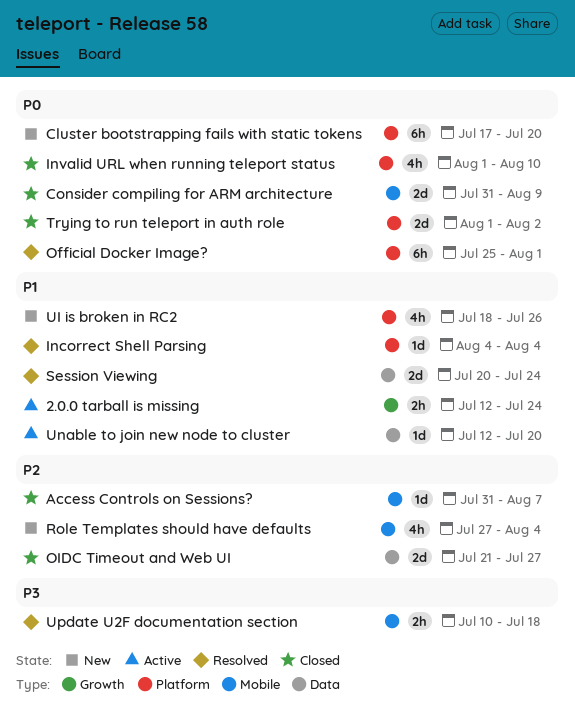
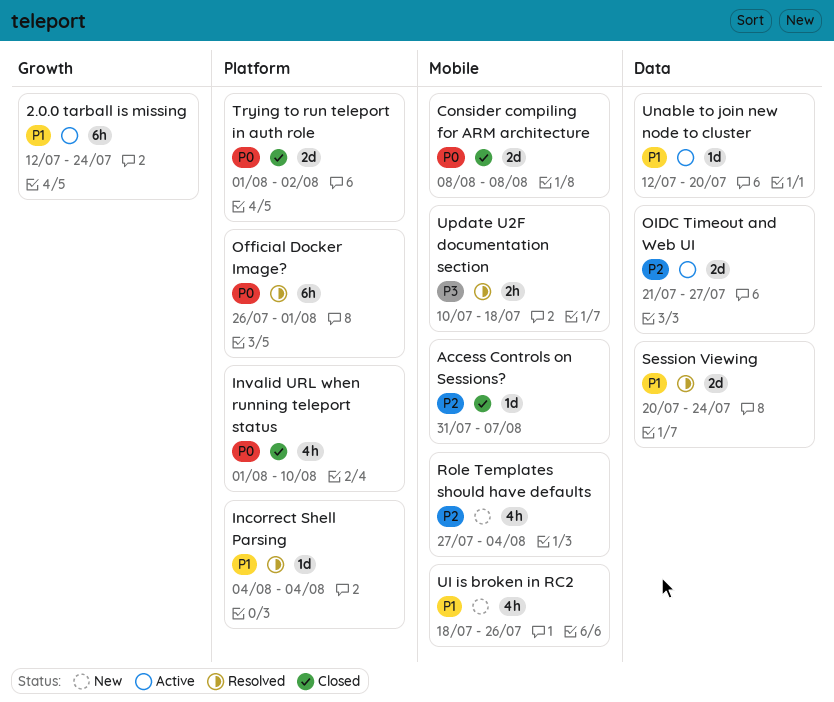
2.0.0 tarball is missing, estimate: 2h -> 6h
Cluster bootstrapping fails with static tokens: present -> none
Consider compiling for ARM architecture, start: Jul 31 -> Aug 8
Consider compiling for ARM architecture, due: Aug 9 -> Aug 8
Official Docker Image?, start: Jul 25 -> Jul 26
OIDC Timeout and Web UI, status: Closed -> Active
UI is broken in RC2, label: Platform -> Mobile

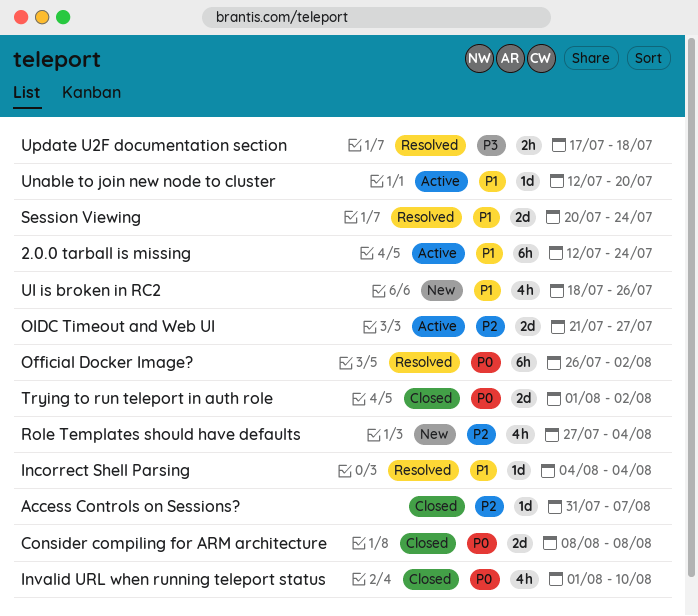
Official Docker Image?, due: Aug 1 -> Aug 2
Update U2F documentation section, start: Jul 10 -> Jul 17

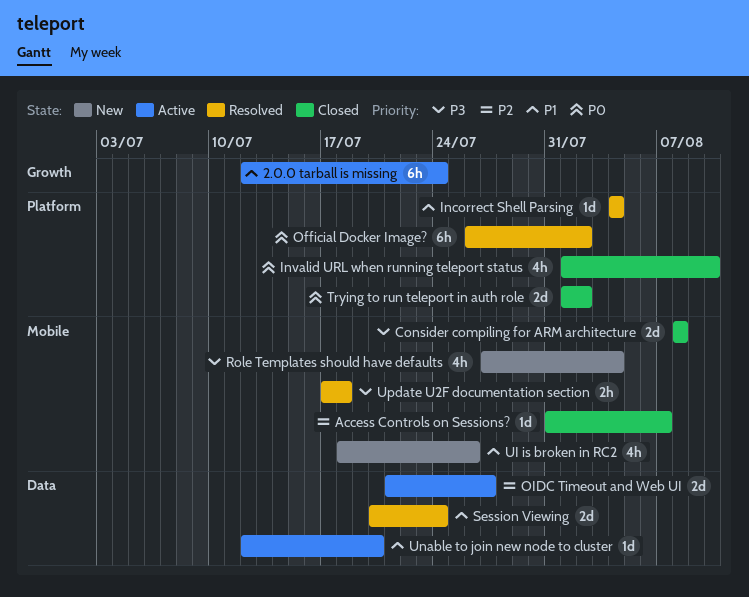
Consider compiling for ARM architecture, priority: P0 -> P3
Role Templates should have defaults, priority: P2 -> P3

